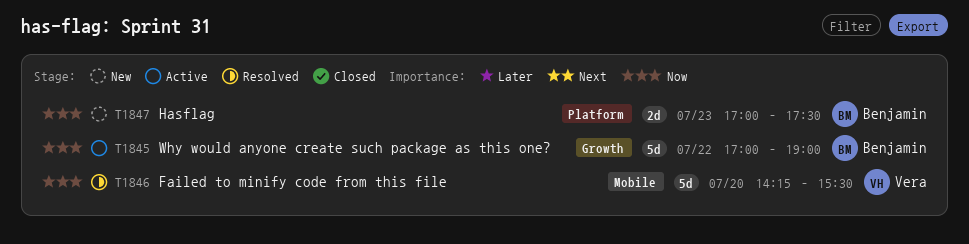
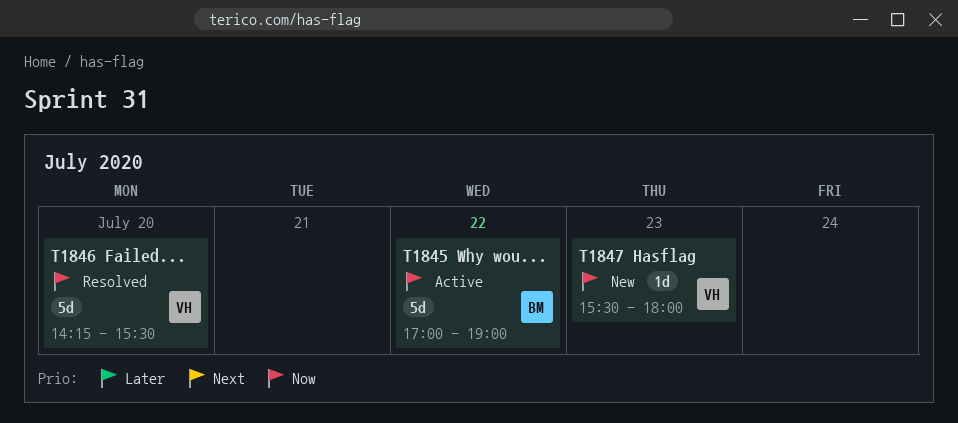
T1847, owner: Benjamin -> Vera
T1847, estimate: 2d -> 1d
T1847, begins: 17:00 -> 15:30
T1847, ends: 17:30 -> 18:00

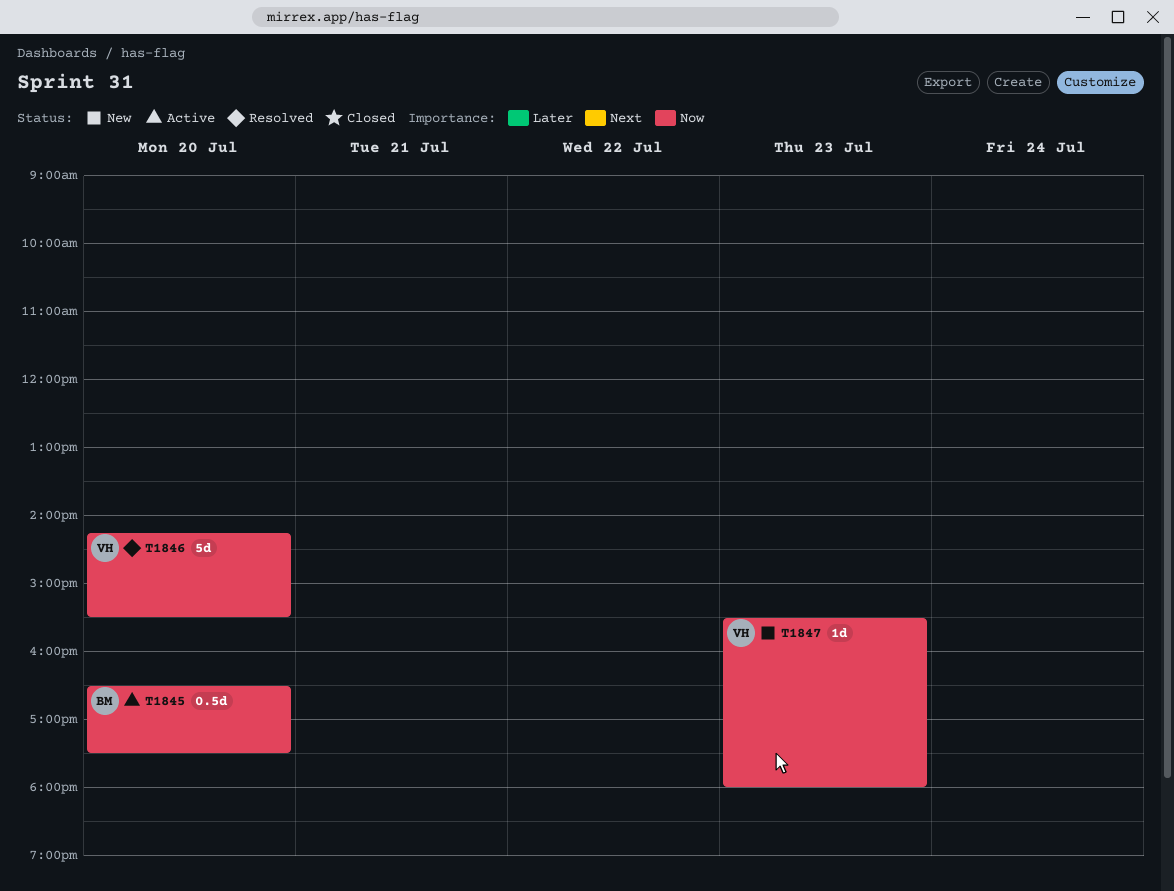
T1845, estimate: 5d -> 0.5d
T1845, day: Jul 22 -> Jul 20
T1845, begins: 17:00 -> 16:30
T1845, ends: 19:00 -> 17:30

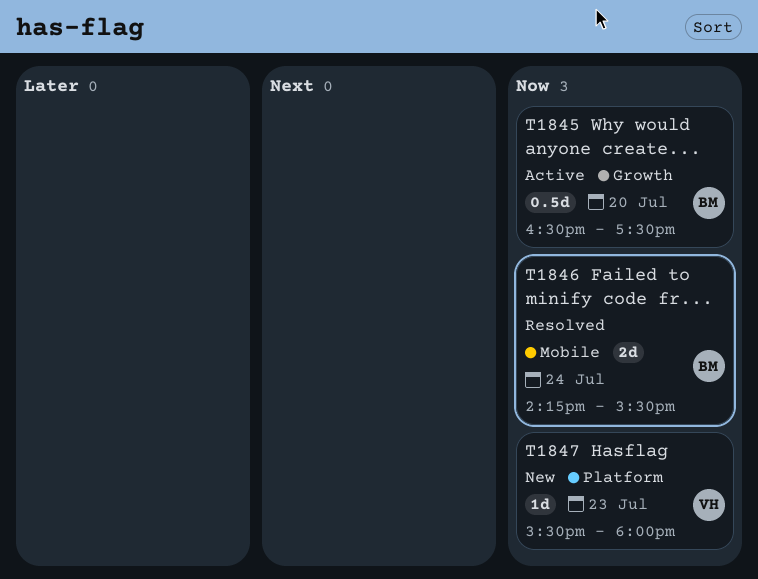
T1846, owner: VH -> BM
T1846, estimate: 5d -> 2d
T1846, day: Jul 20 -> Jul 24

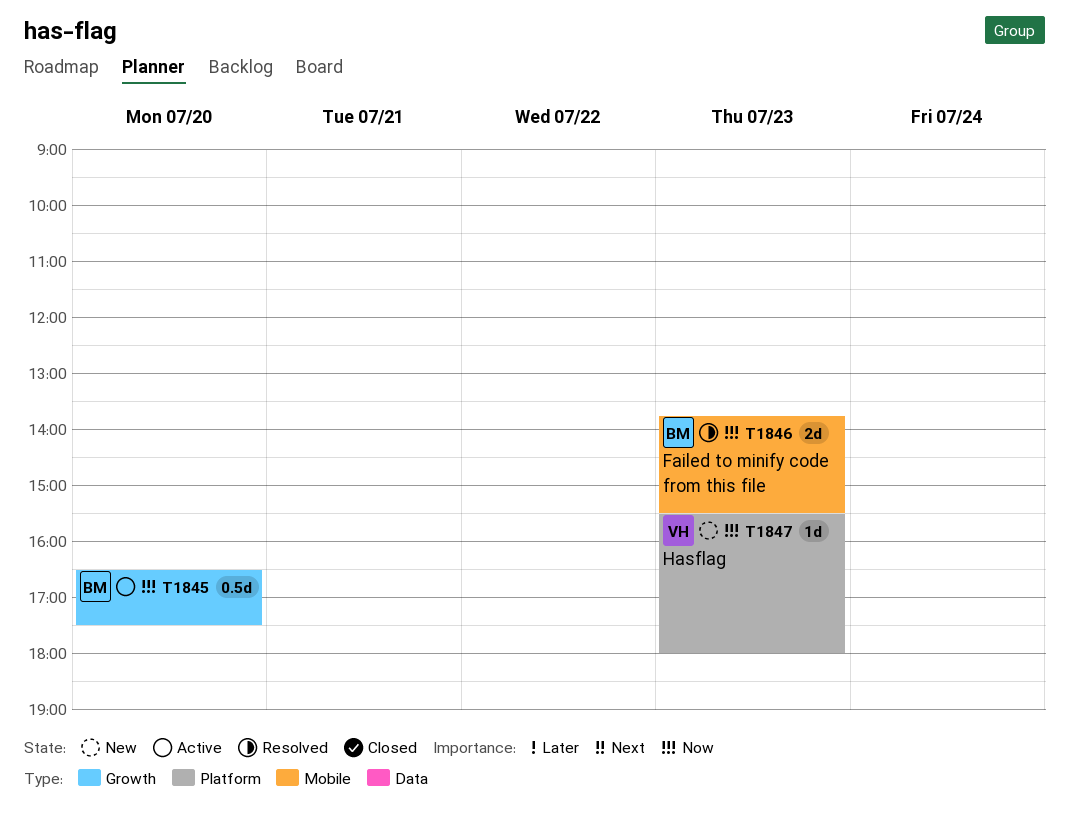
T1846, day: Jul 24 -> Jul 23
T1846, begins: 14:15 -> 13:45

